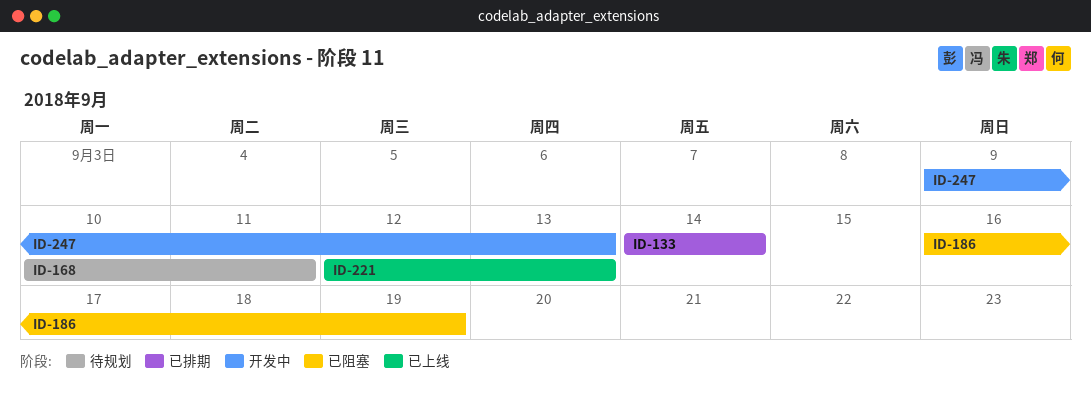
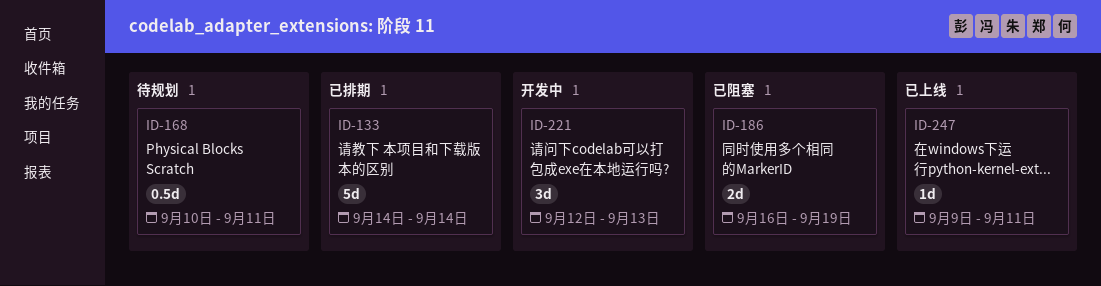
ID-221, status: 已上线 -> 开发中
ID-247, status: 开发中 -> 已上线
ID-247, due: Sep 13 -> Sep 11

